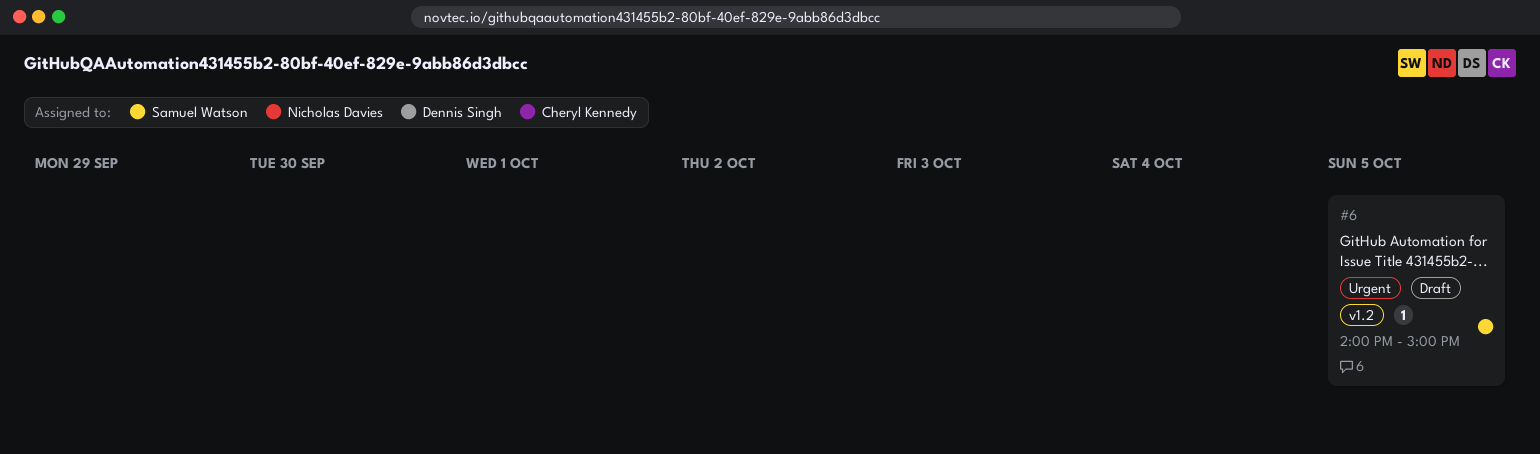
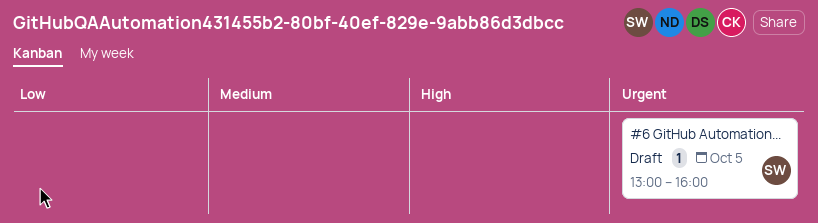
#6, begins: 14:00 -> 13:00
#6, ends: 15:00 -> 16:00

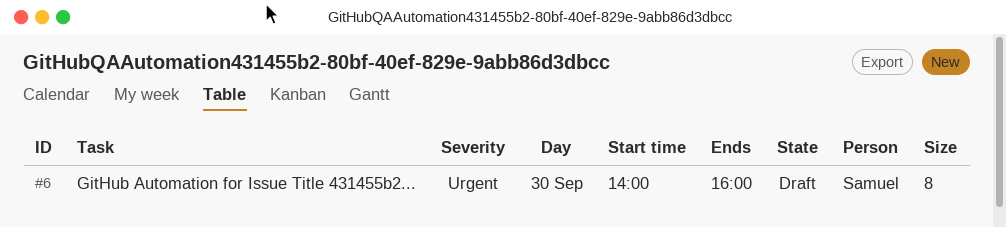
#6, estimate: 1 -> 8
#6, day: Oct 5 -> Sep 30
#6, begins: 13:00 -> 14:00

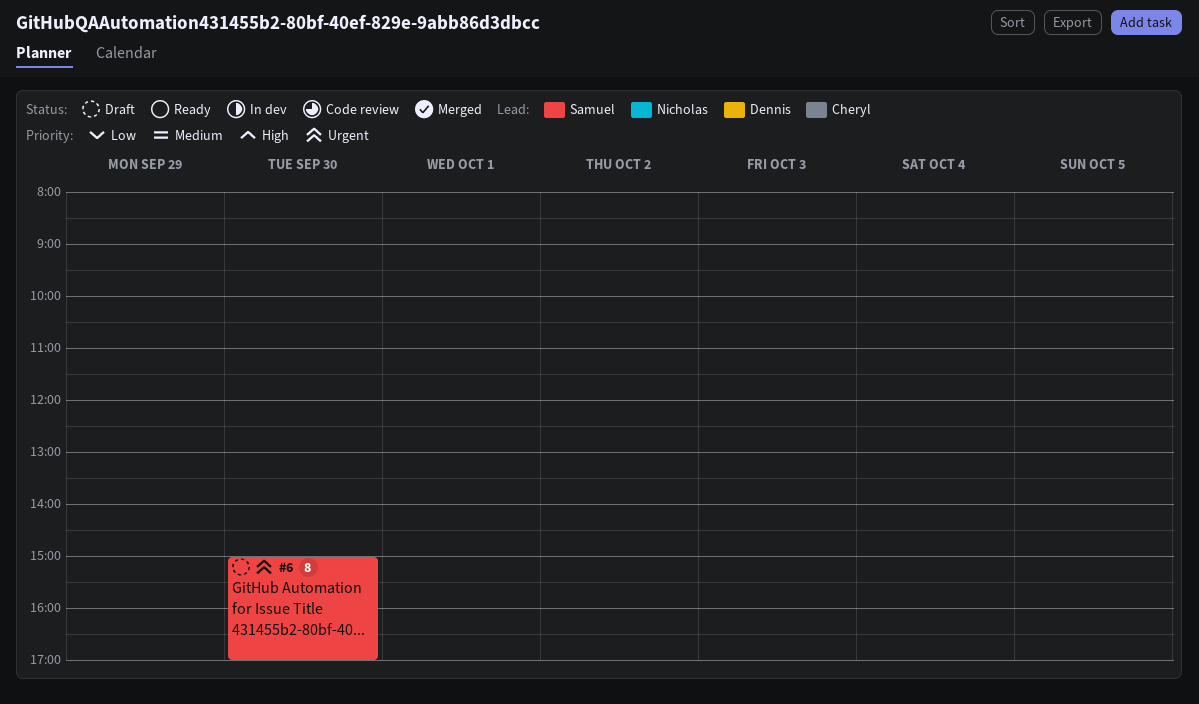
#6, begins: 14:00 -> 15:00
#6, ends: 16:00 -> 17:00

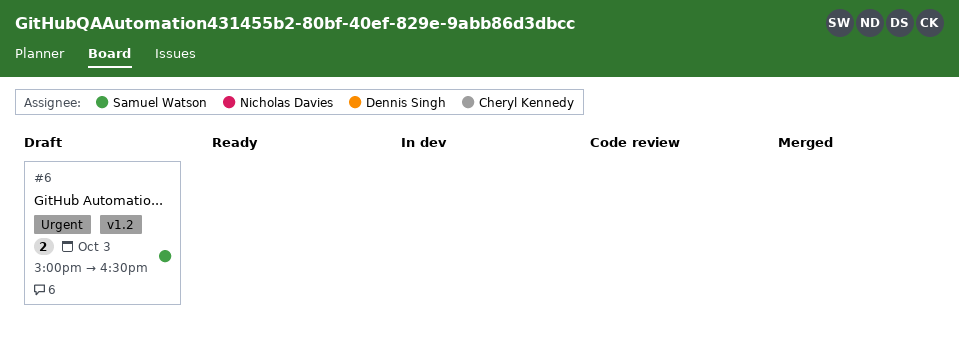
#6, estimate: 8 -> 2
#6, day: Sep 30 -> Oct 3
#6, ends: 17:00 -> 16:30

